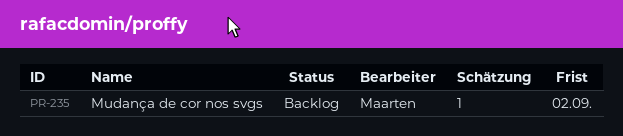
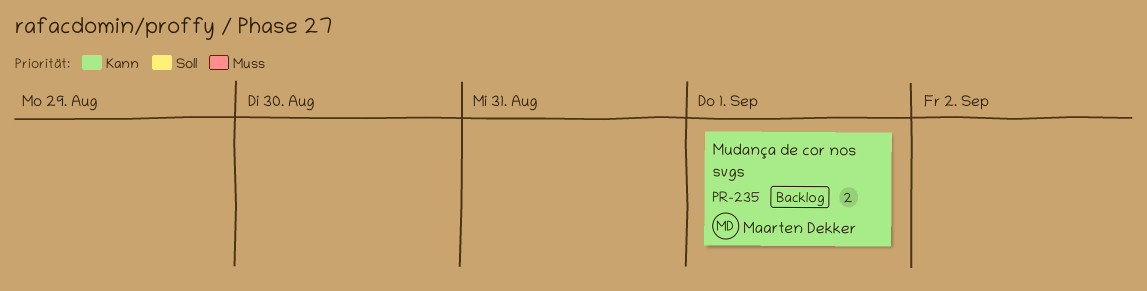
PR-235, estimate: 1 -> 2
PR-235, due: Sep 2 -> Sep 1

